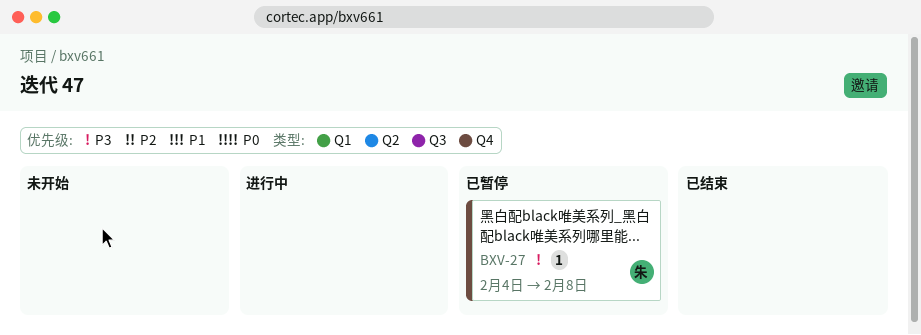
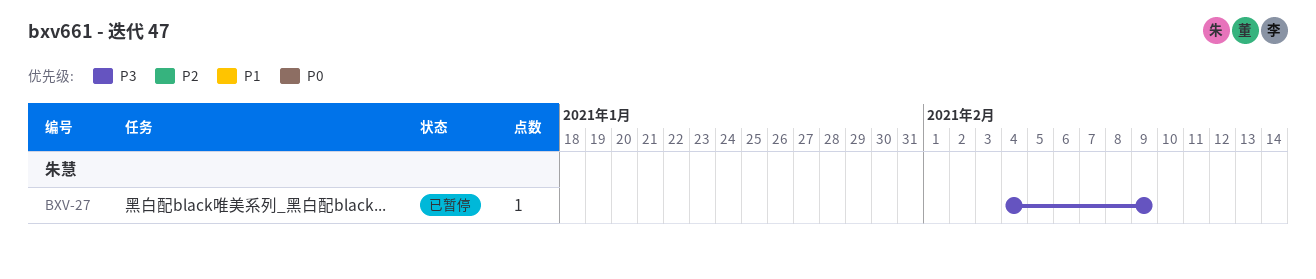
BXV-27, due: Feb 8 -> Feb 9

